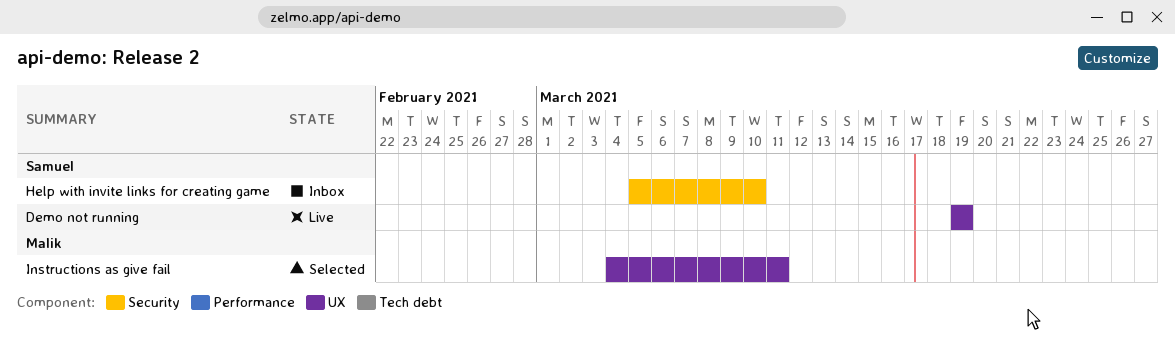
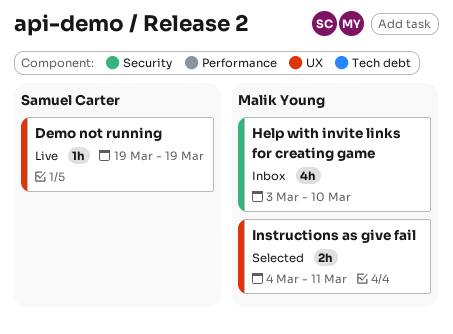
Help with invite links for creating game, owner: Samuel Carter -> Malik Young
Help with invite links for creating game, start: Mar 5 -> Mar 3

